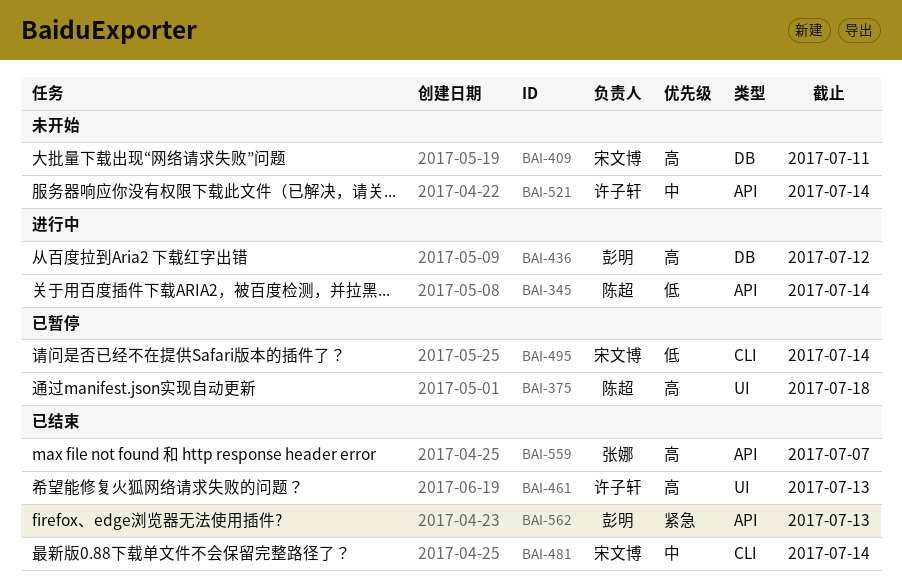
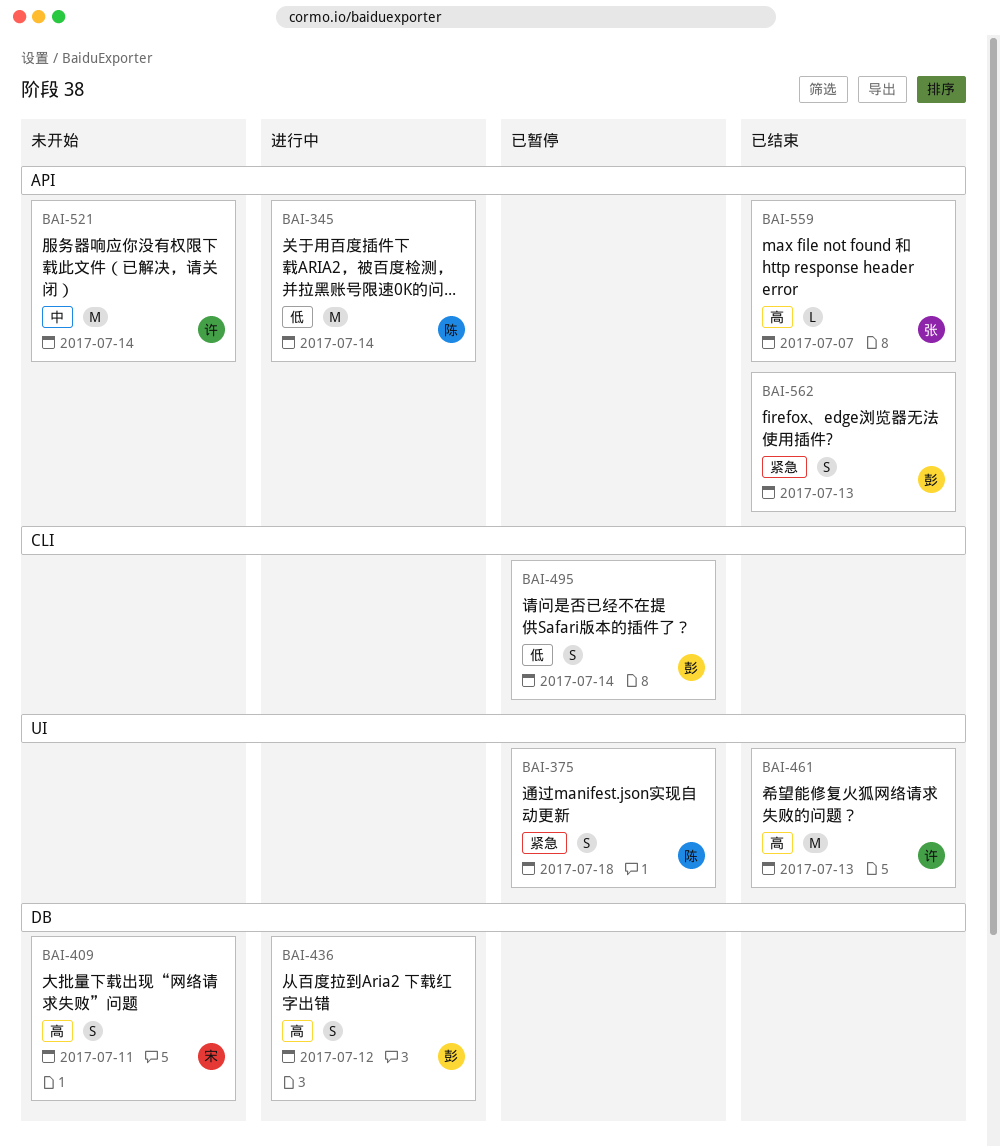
BAI-375, priority: 高 -> 紧急
BAI-481: present -> none
BAI-495, owner: 宋文博 -> 彭明

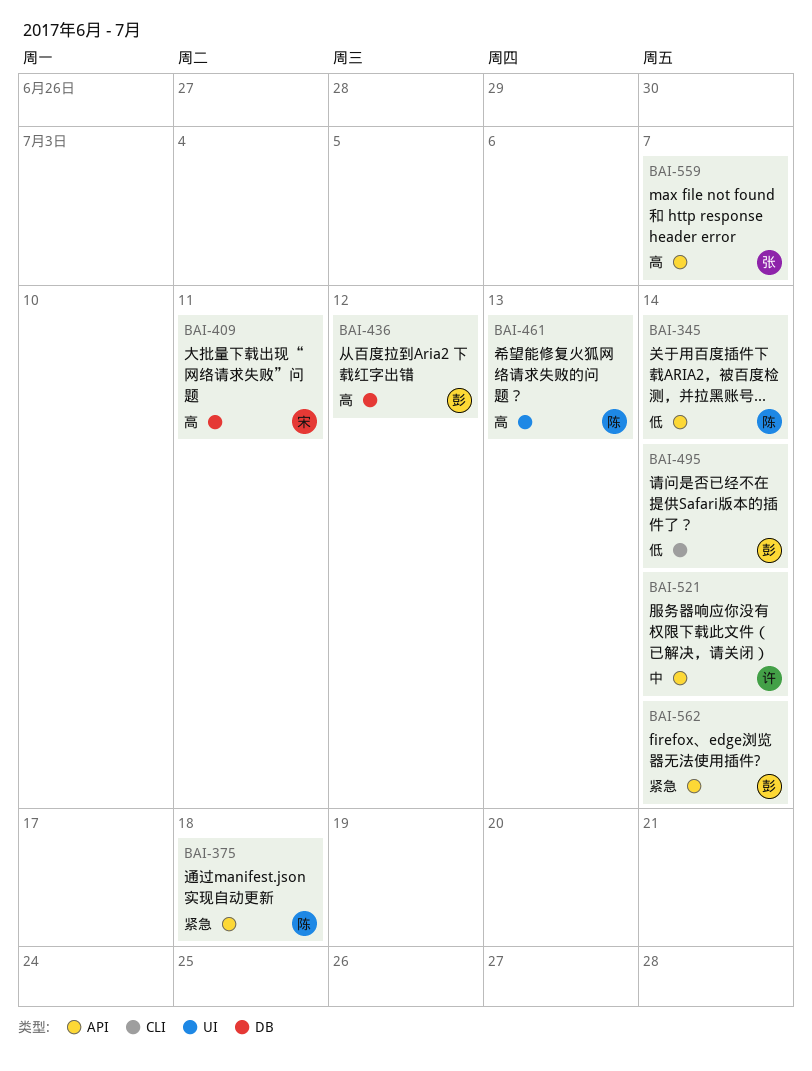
BAI-375, label: UI -> API
BAI-461, owner: 许 -> 陈
BAI-562, due: Jul 13 -> Jul 14

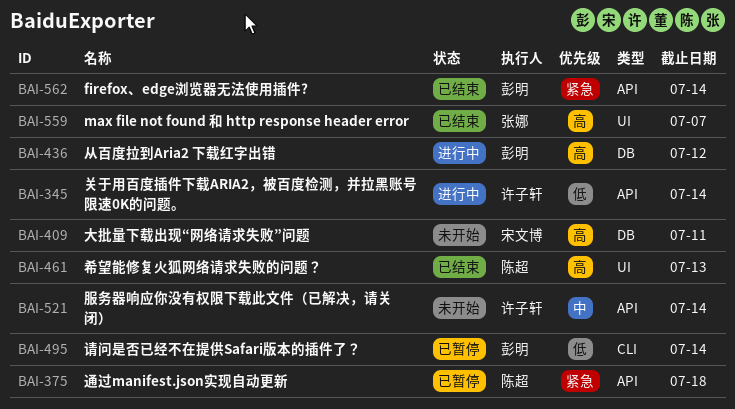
BAI-345, owner: 陈超 -> 许子轩
BAI-559, label: API -> UI

